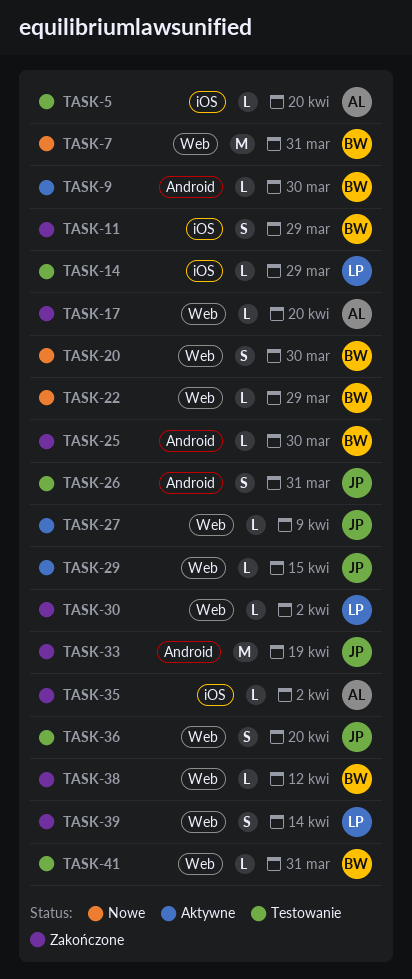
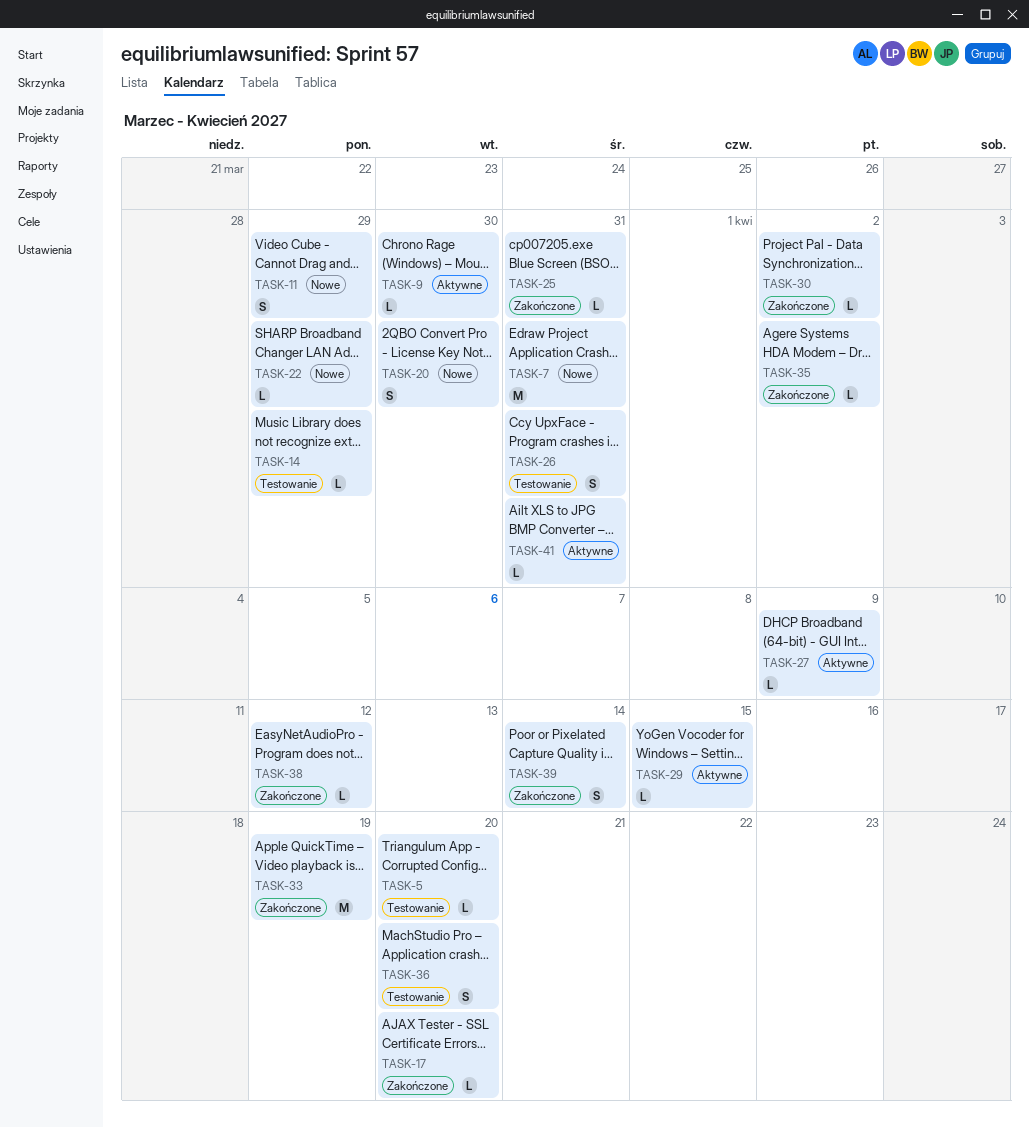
TASK-11, status: Zakończone -> Nowe
TASK-25, due: Mar 30 -> Mar 31
TASK-41, status: Testowanie -> Aktywne

